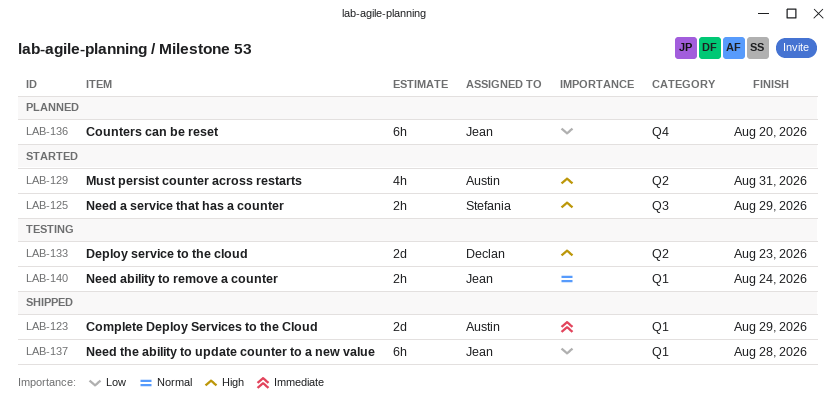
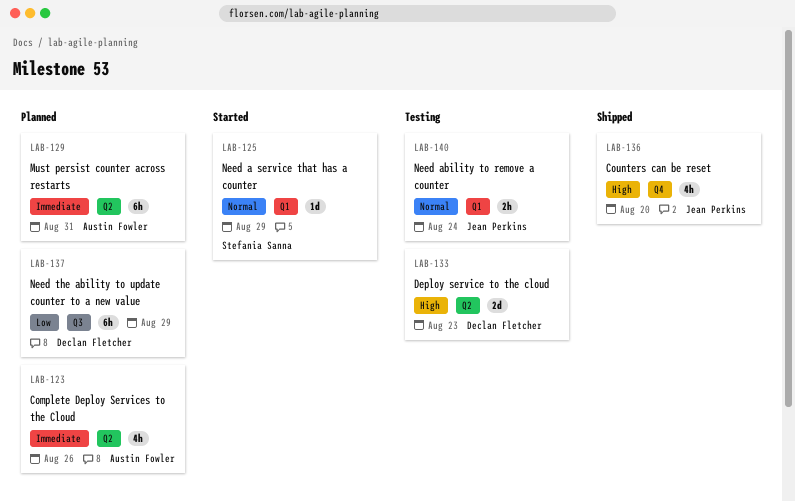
LAB-123, status: Shipped -> Planned
LAB-123, label: Q1 -> Q2
LAB-123, estimate: 2d -> 4h
LAB-123, due: Aug 29 -> Aug 26
LAB-125, priority: High -> Normal
LAB-125, label: Q3 -> Q1
LAB-125, estimate: 2h -> 1d
LAB-129, status: Started -> Planned
LAB-129, priority: High -> Immediate
LAB-129, estimate: 4h -> 6h
LAB-136, status: Planned -> Shipped
LAB-136, priority: Low -> High
LAB-136, estimate: 6h -> 4h
LAB-137, status: Shipped -> Planned
LAB-137, owner: Jean Perkins -> Declan Fletcher
LAB-137, label: Q1 -> Q3
LAB-137, due: Aug 28 -> Aug 29

